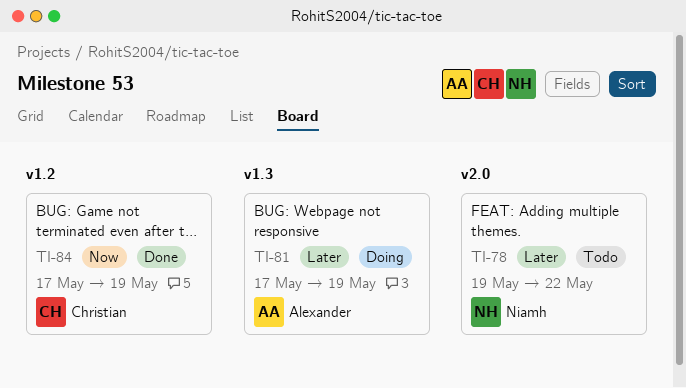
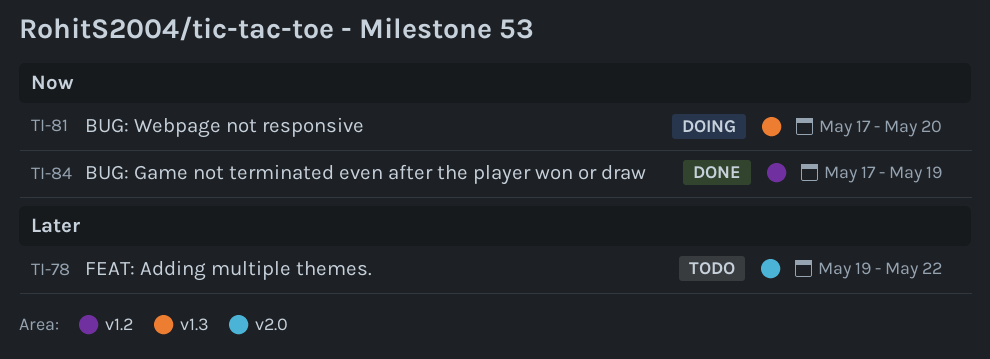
TI-81, priority: Later -> Now
TI-81, due: May 19 -> May 20

